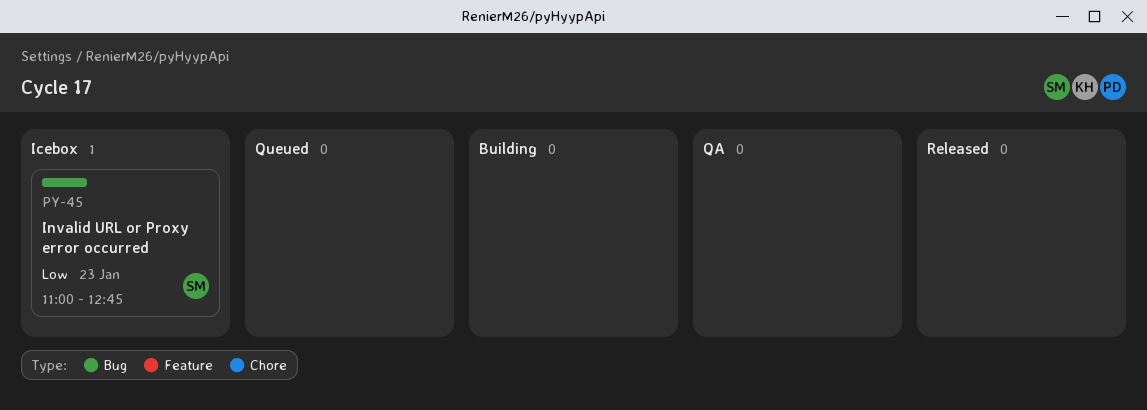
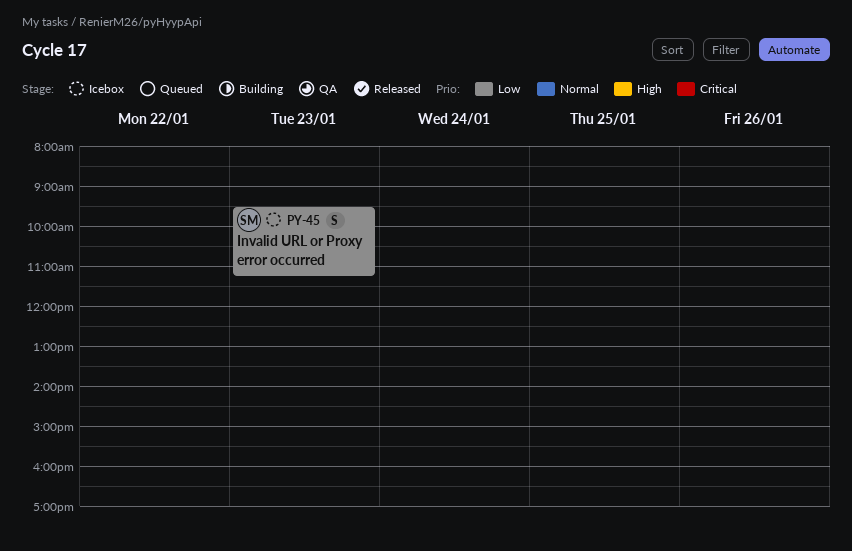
PY-45, begins: 11:00 -> 09:30
PY-45, ends: 12:45 -> 11:15

